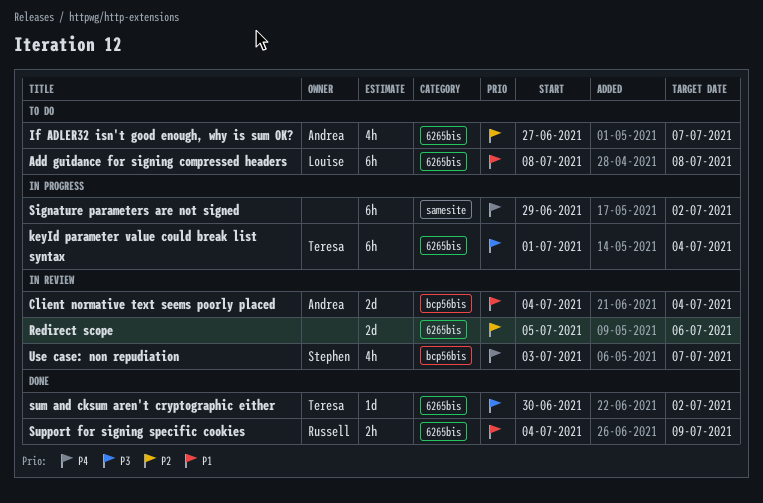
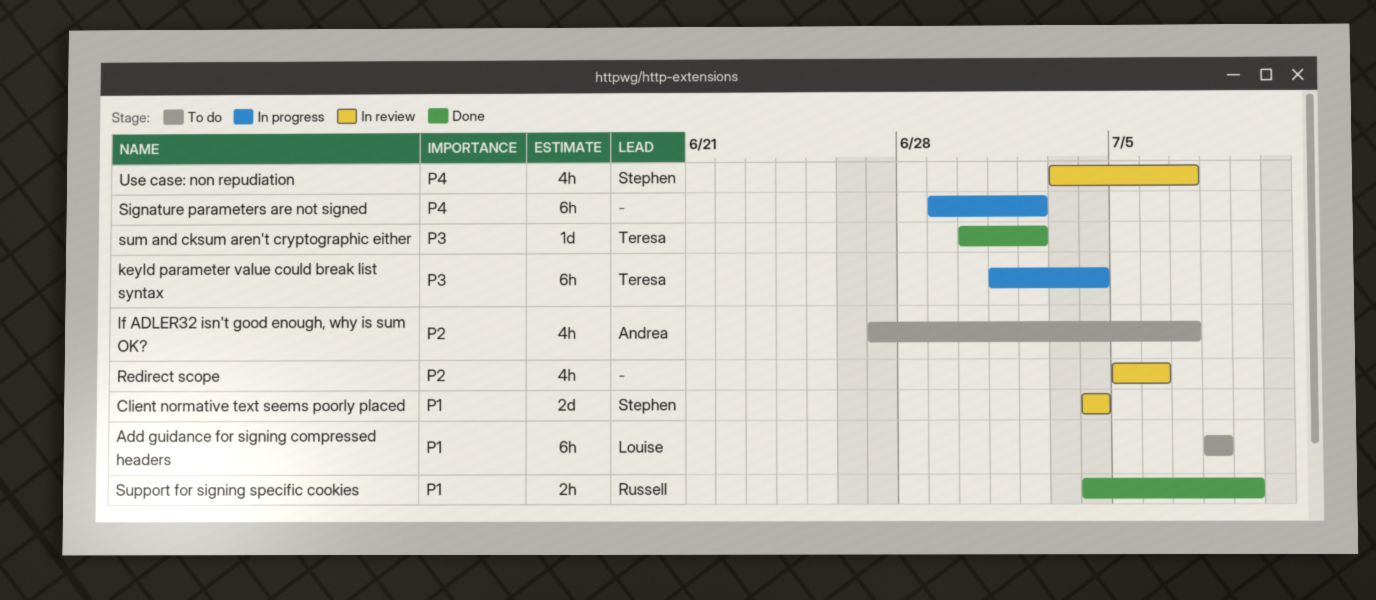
Client normative text seems poorly placed, owner: Andrea -> Stephen
Redirect scope, estimate: 2d -> 4h

